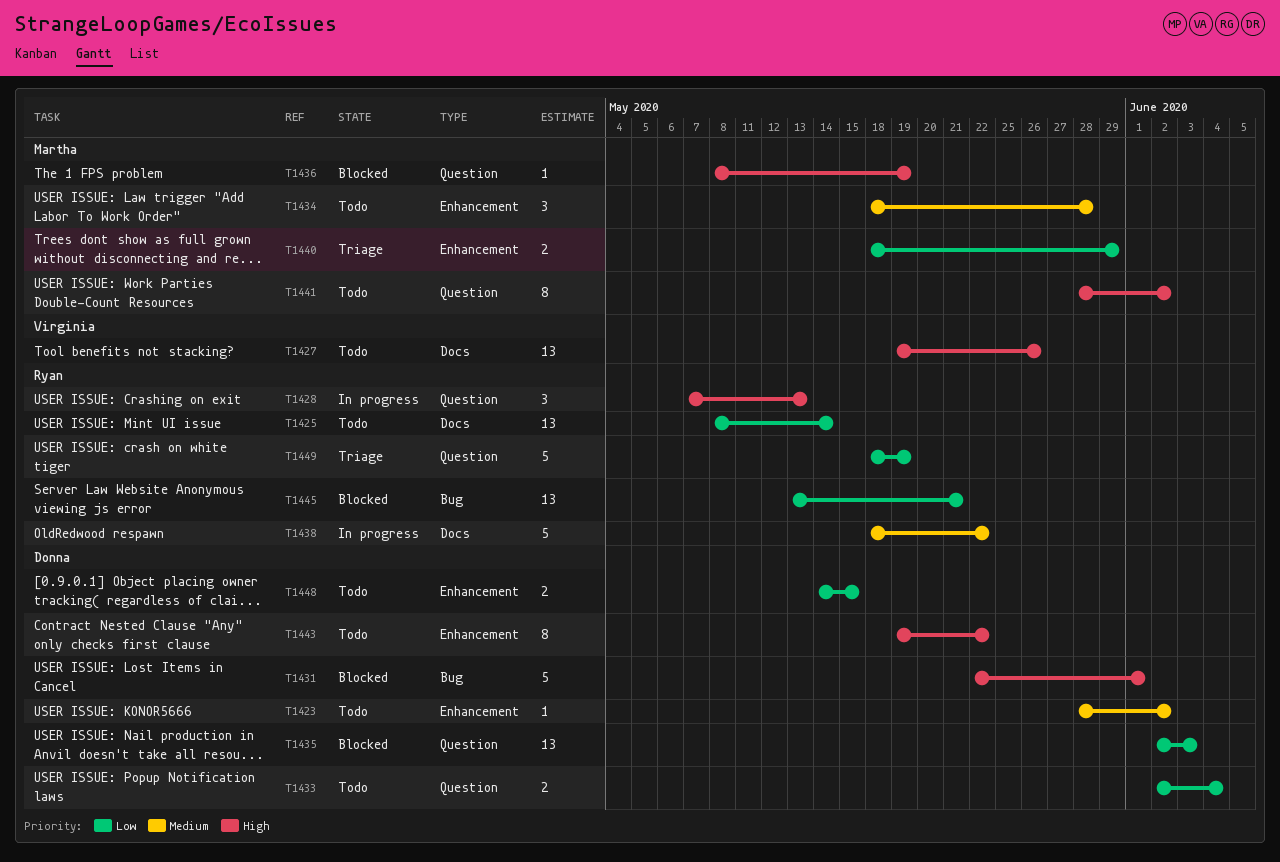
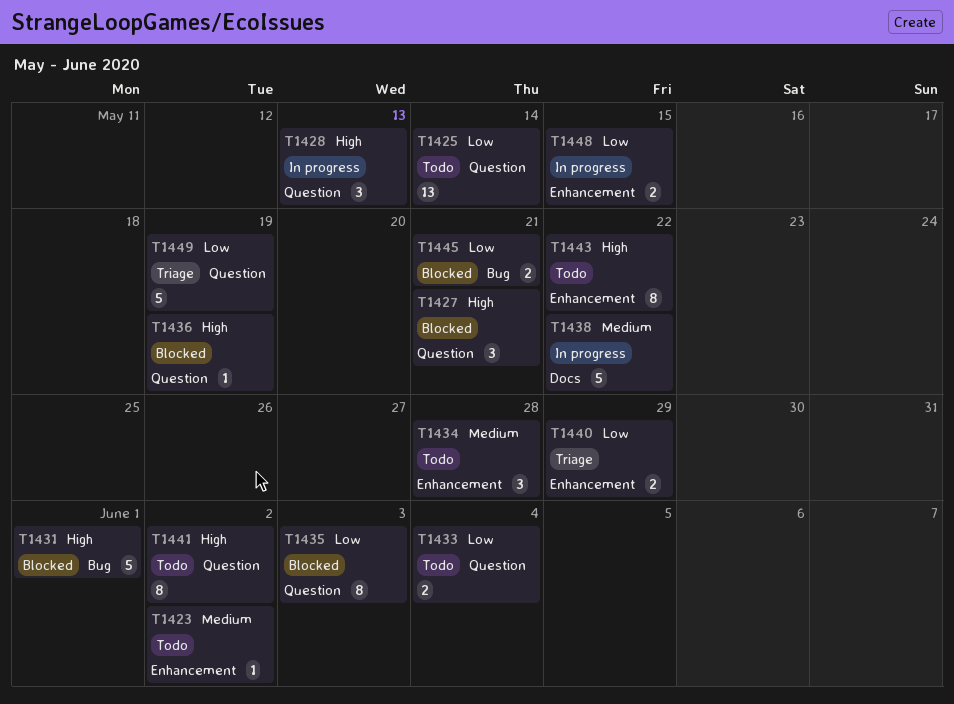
T1425, label: Docs -> Question
T1427, status: Todo -> Blocked
T1427, label: Docs -> Question
T1427, estimate: 13 -> 3
T1427, due: May 26 -> May 21
T1435, estimate: 13 -> 8
T1445, estimate: 13 -> 2
T1448, status: Todo -> In progress

